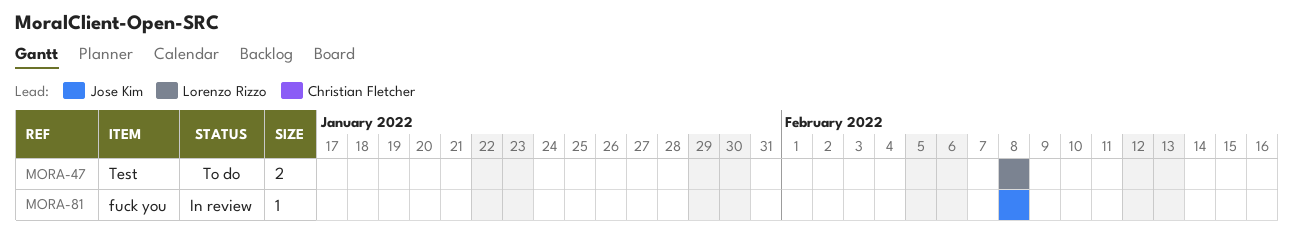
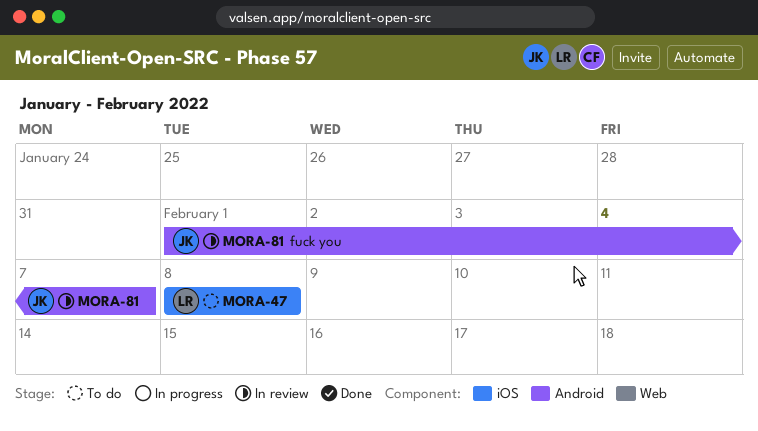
MORA-81, start: Feb 8 -> Feb 1
MORA-81, due: Feb 8 -> Feb 7

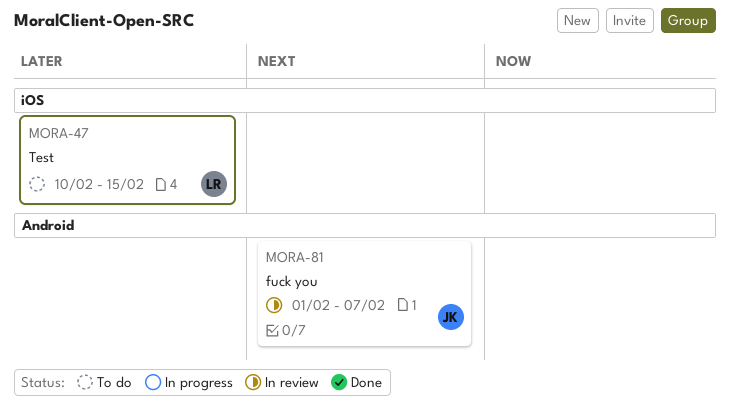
MORA-47, start: Feb 8 -> Feb 10
MORA-47, due: Feb 8 -> Feb 15

